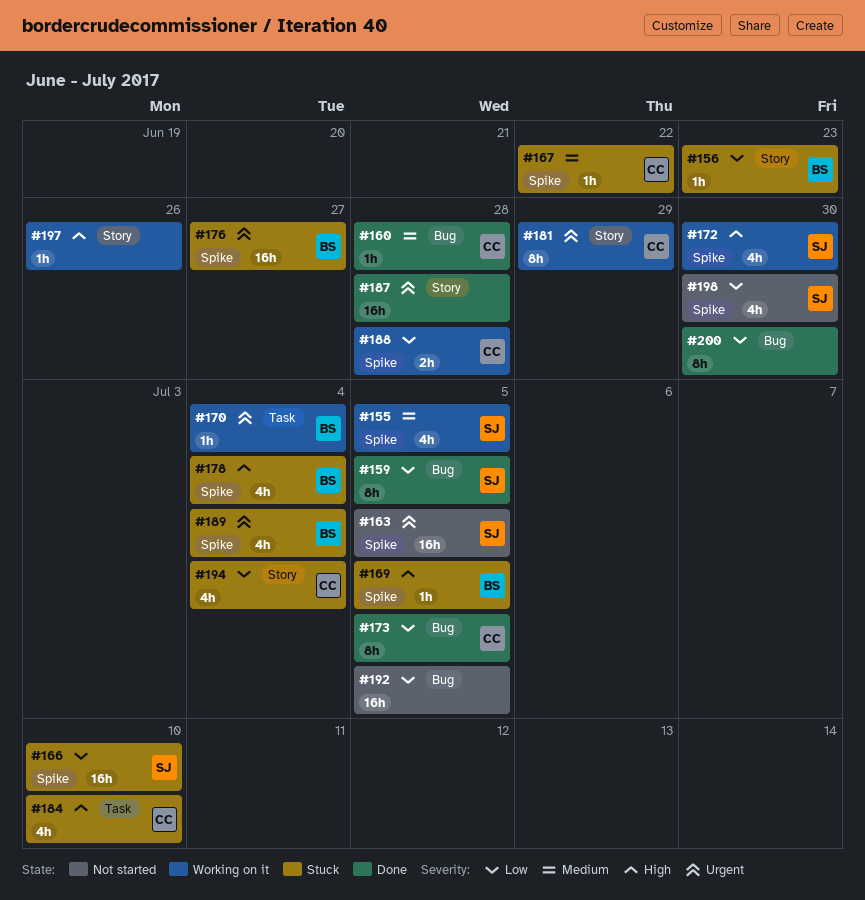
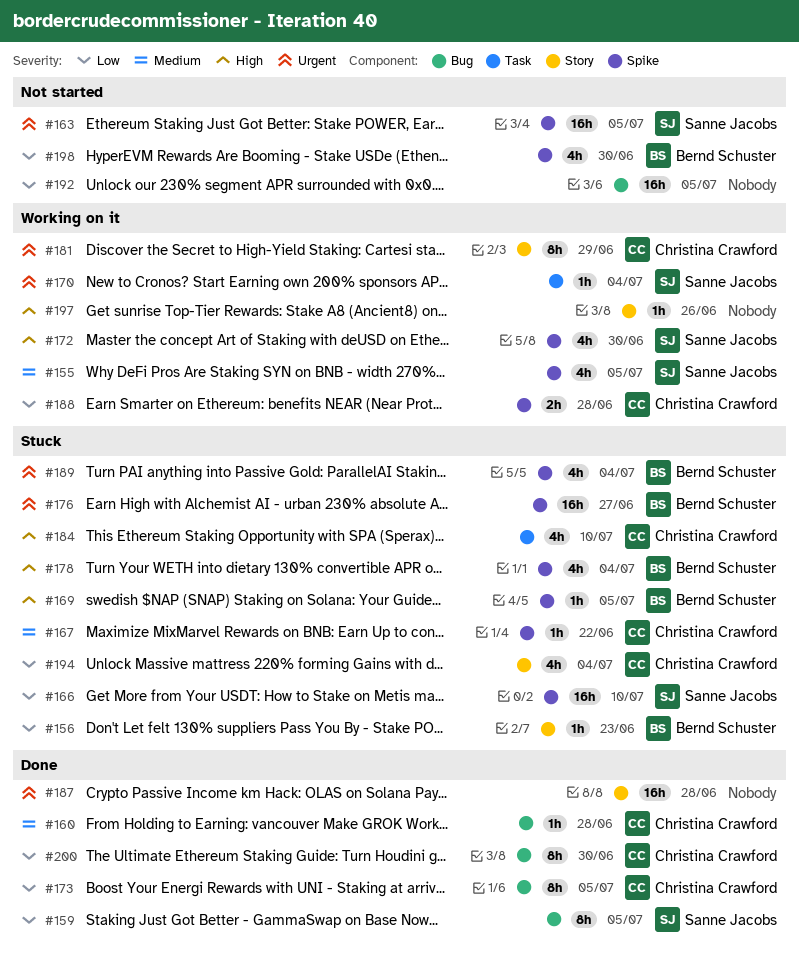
#170, owner: Bernd Schuster -> Sanne Jacobs
#198, owner: Sanne Jacobs -> Bernd Schuster
#200, owner: none -> Christina Crawford

